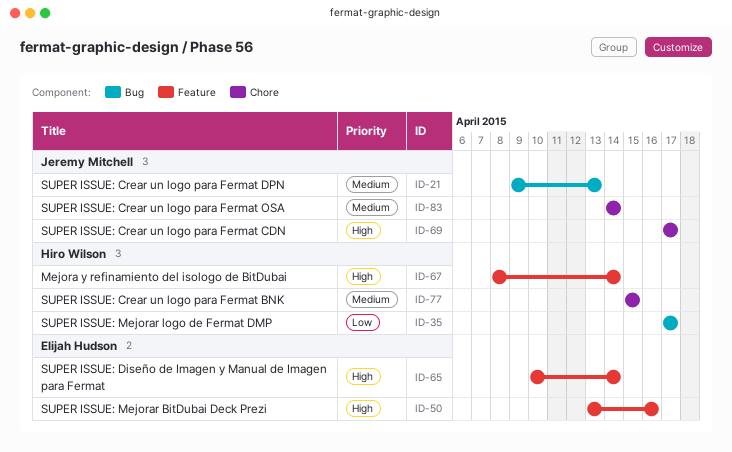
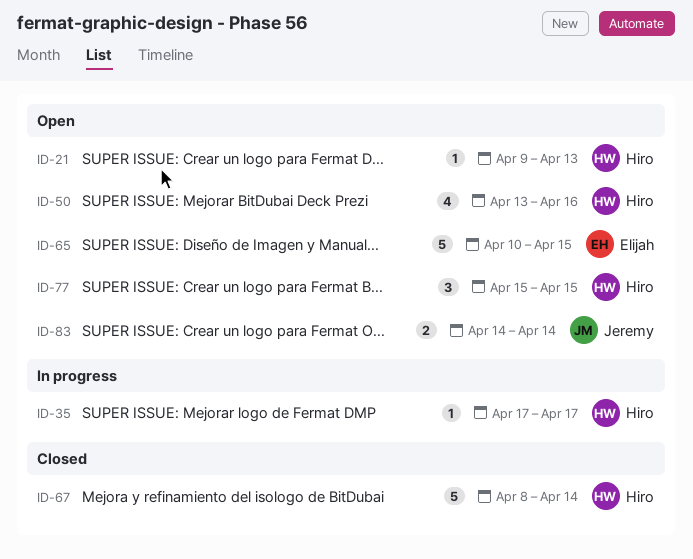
ID-21, owner: Jeremy Mitchell -> Hiro Wilson
ID-50, owner: Elijah Hudson -> Hiro Wilson
ID-65, due: Apr 14 -> Apr 15
ID-69: present -> none

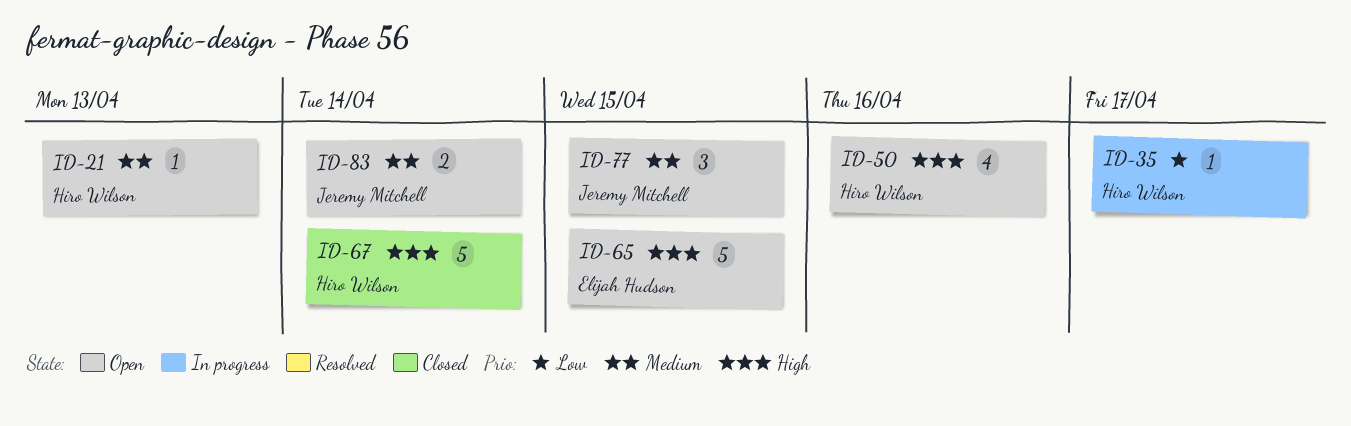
ID-77, owner: Hiro Wilson -> Jeremy Mitchell

